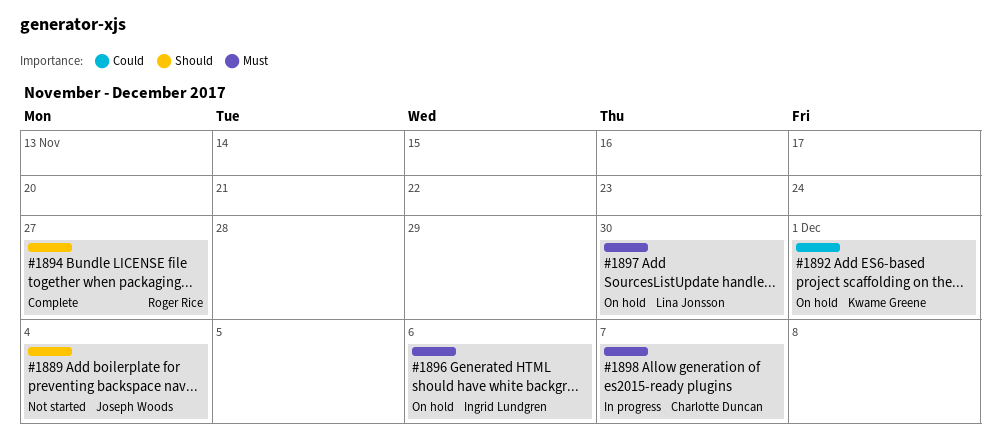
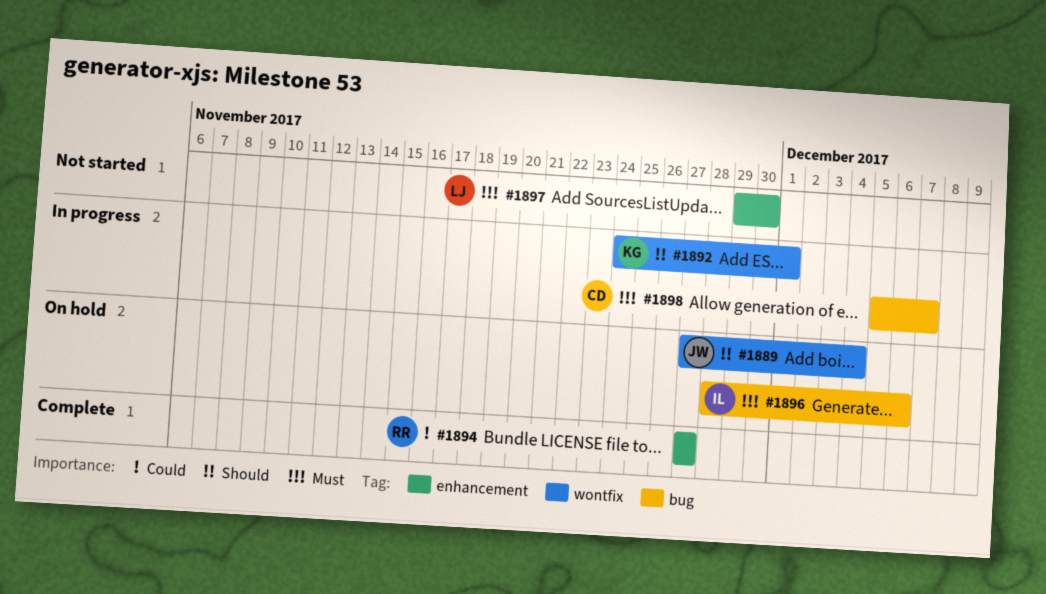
#1889, status: Not started -> On hold
#1892, status: On hold -> In progress
#1892, priority: Could -> Should
#1894, priority: Should -> Could
#1897, status: On hold -> Not started

